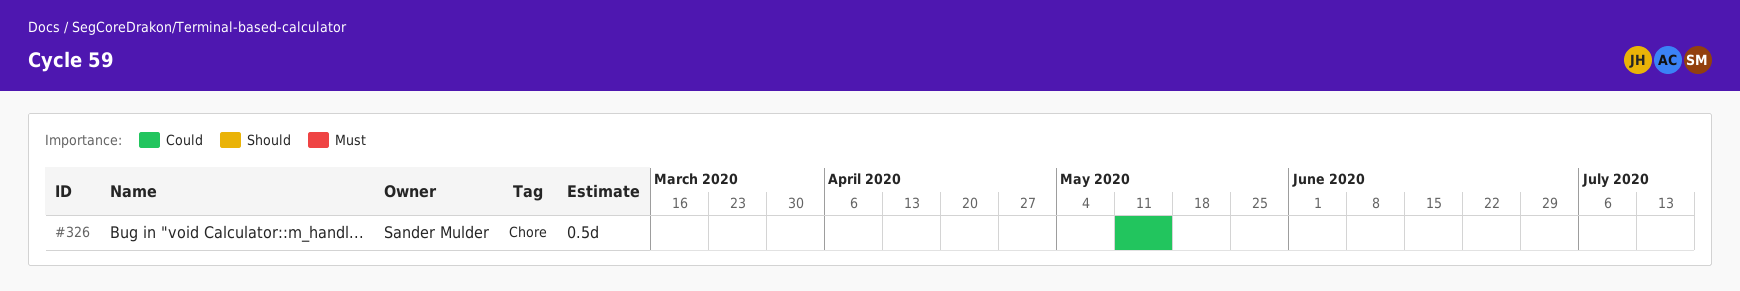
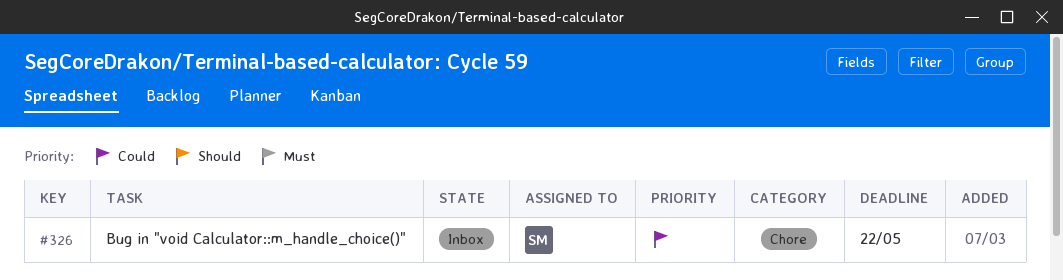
#326, due: May 15 -> May 22

